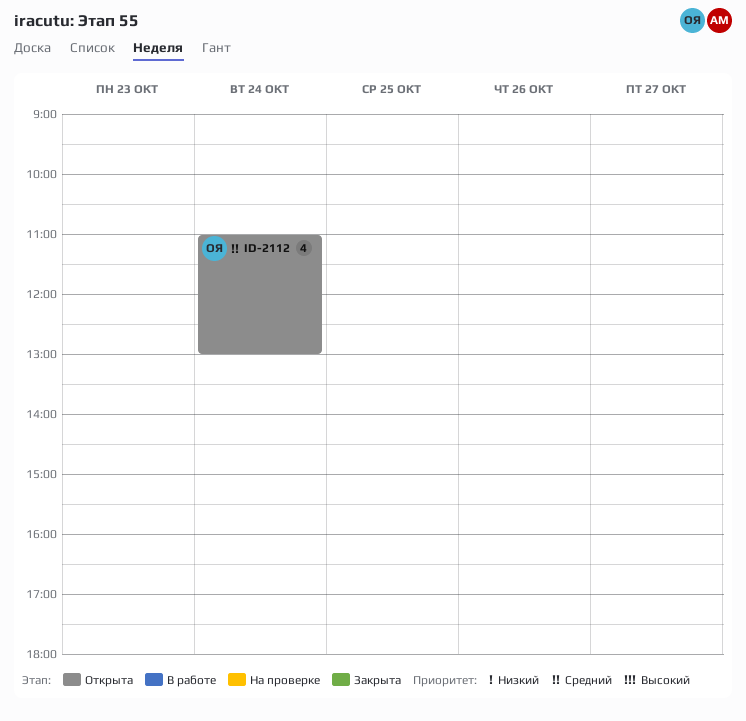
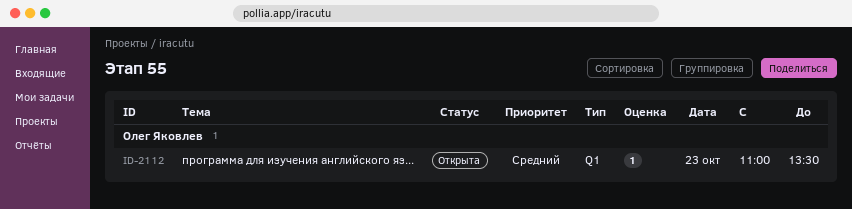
ID-2112, estimate: 4 -> 1
ID-2112, day: Oct 24 -> Oct 23
ID-2112, ends: 13:00 -> 13:30

